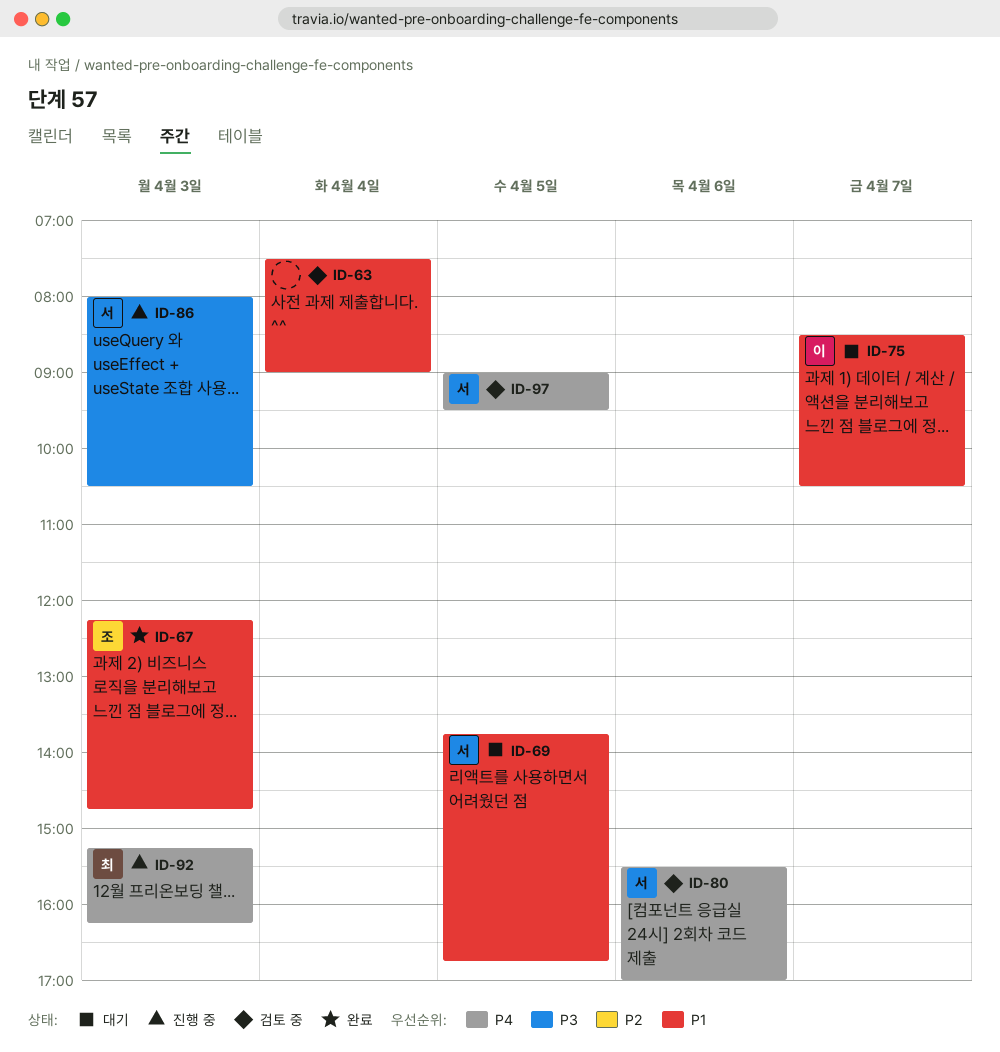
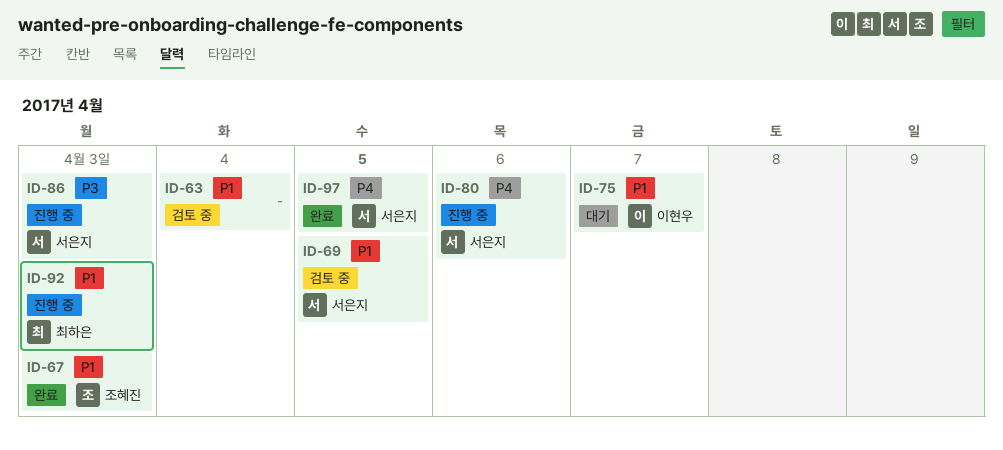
ID-69, status: 대기 -> 검토 중
ID-80, status: 검토 중 -> 진행 중
ID-92, priority: P4 -> P1
ID-97, status: 검토 중 -> 완료

